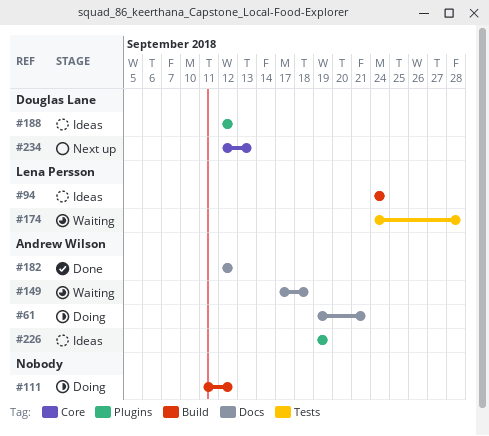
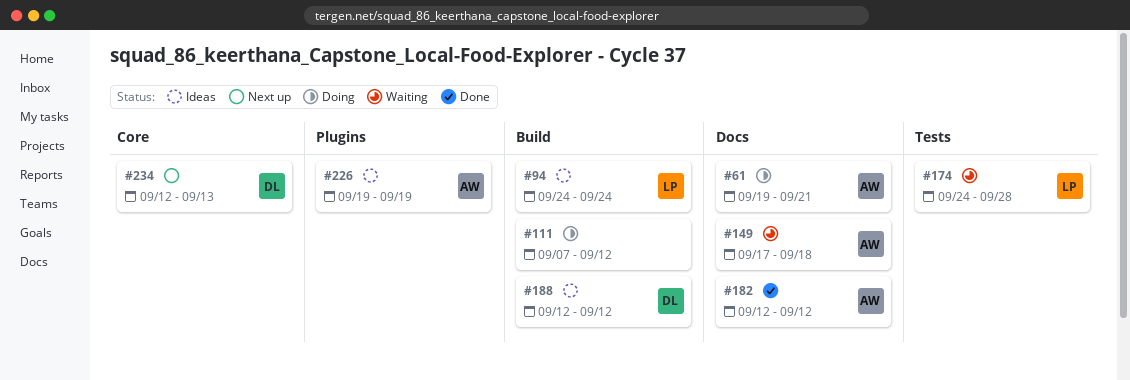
#111, start: Sep 11 -> Sep 7
#188, label: Plugins -> Build

